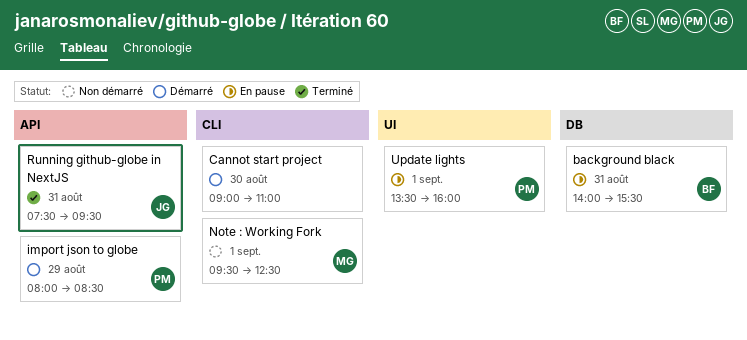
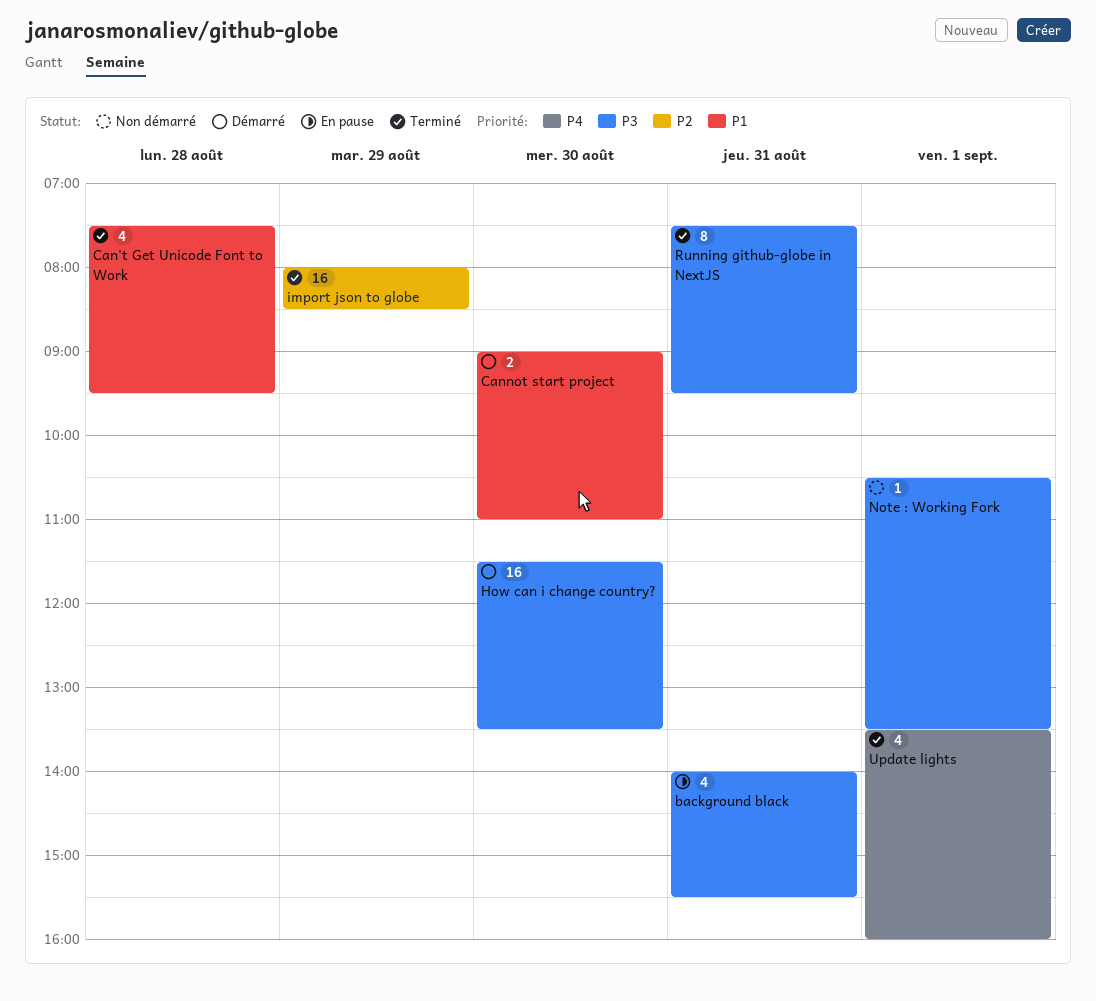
Can't Get Unicode Font to Work: none -> present
How can i change country?: none -> present
import json to globe, status: Démarré -> Terminé
Note : Working Fork, begins: 09:30 -> 10:30
Note : Working Fork, ends: 12:30 -> 13:30
Update lights, status: En pause -> Terminé

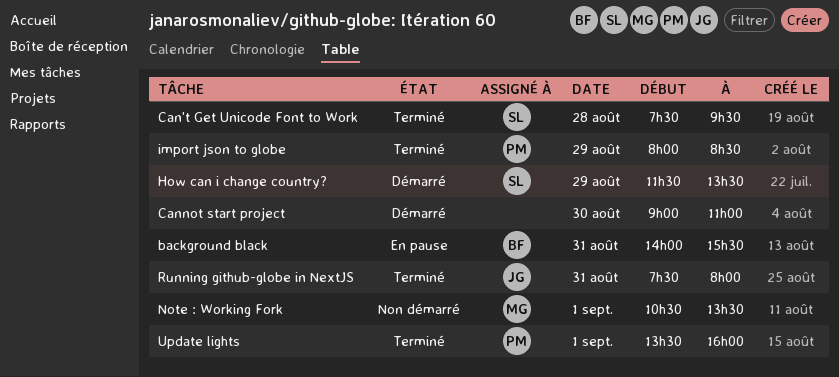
How can i change country?, day: Aug 30 -> Aug 29
Running github-globe in NextJS, ends: 09:30 -> 08:00

